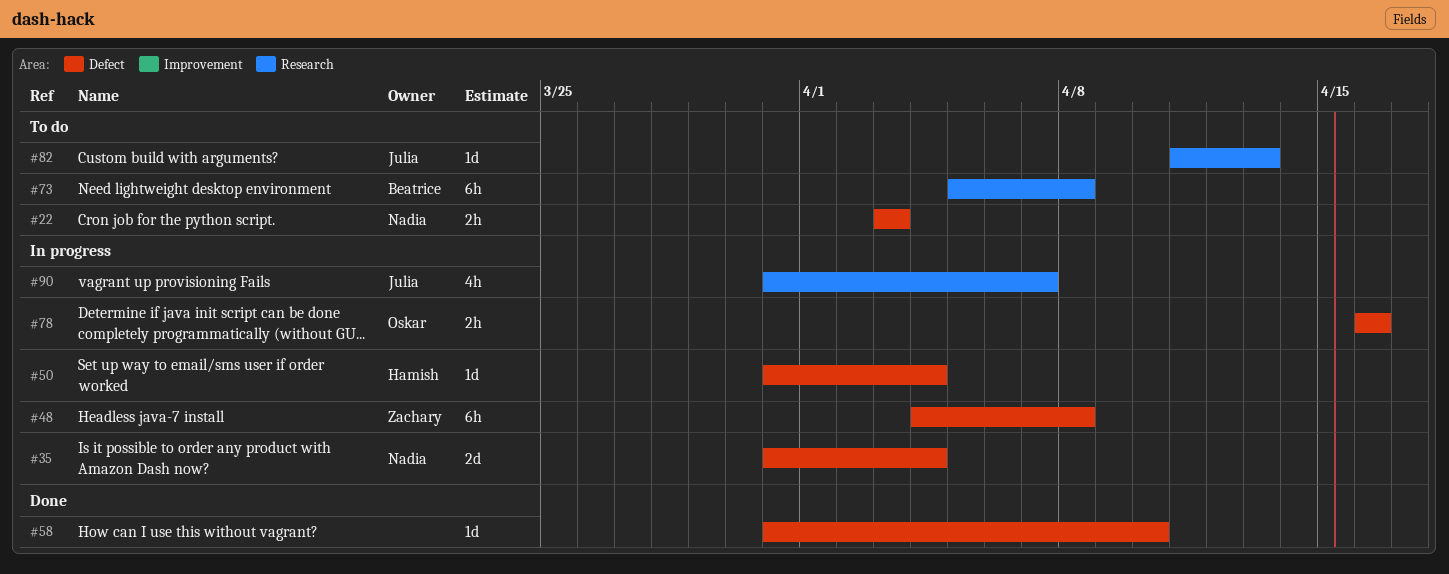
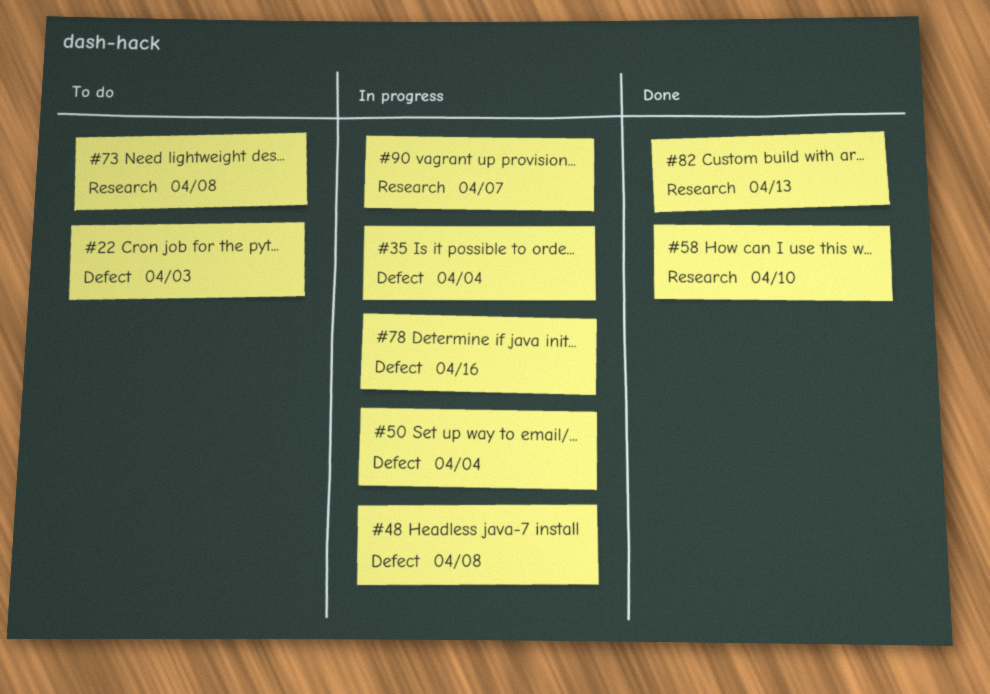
#58, label: Defect -> Research
#82, status: To do -> Done

